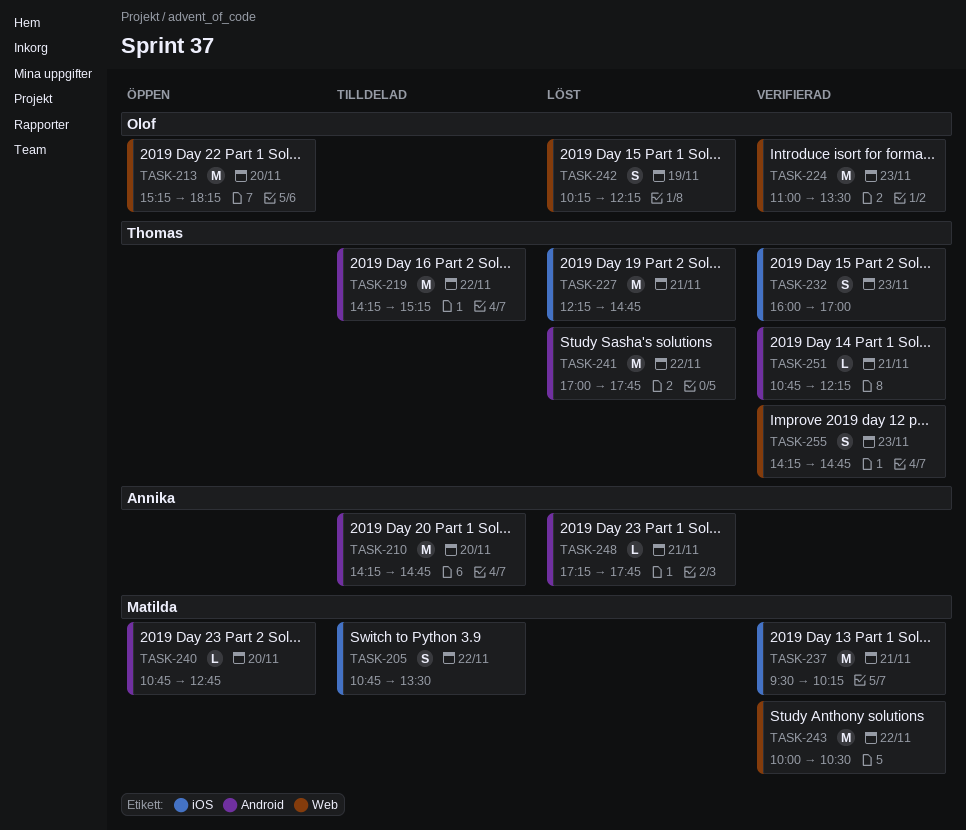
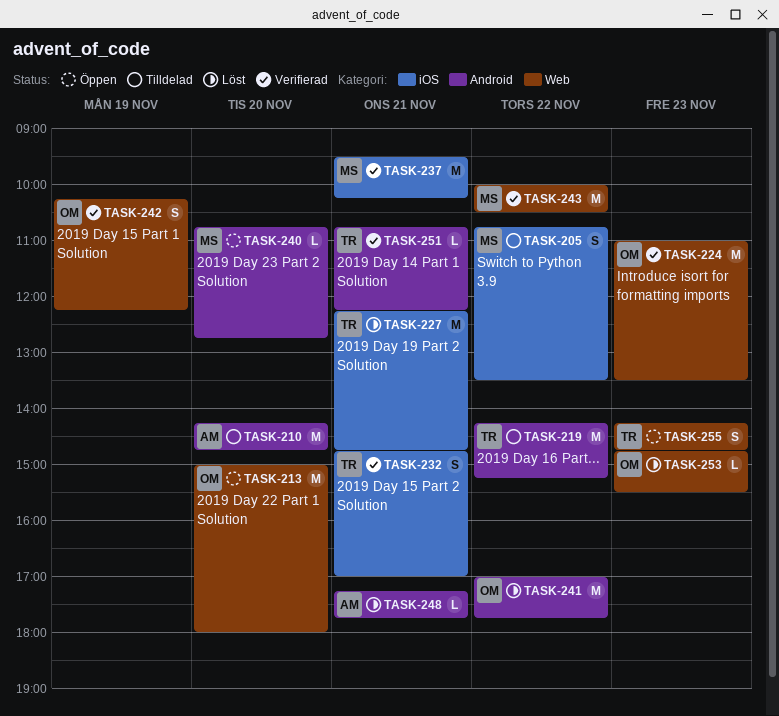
TASK-213, begins: 15:15 -> 15:00
TASK-213, ends: 18:15 -> 18:00
TASK-232, day: Nov 23 -> Nov 21
TASK-232, begins: 16:00 -> 14:45
TASK-241, owner: Thomas -> Olof
TASK-242, status: Löst -> Verifierad
TASK-253: none -> present
TASK-255, status: Verifierad -> Öppen

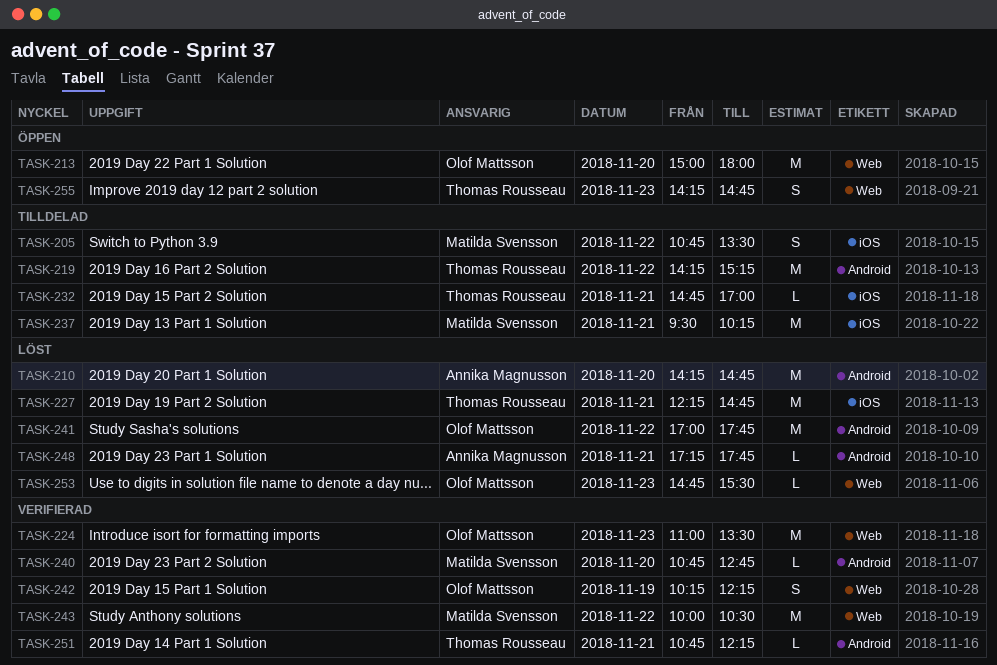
TASK-210, status: Tilldelad -> Löst
TASK-232, status: Verifierad -> Tilldelad
TASK-232, estimate: S -> L
TASK-237, status: Verifierad -> Tilldelad
TASK-240, status: Öppen -> Verifierad

